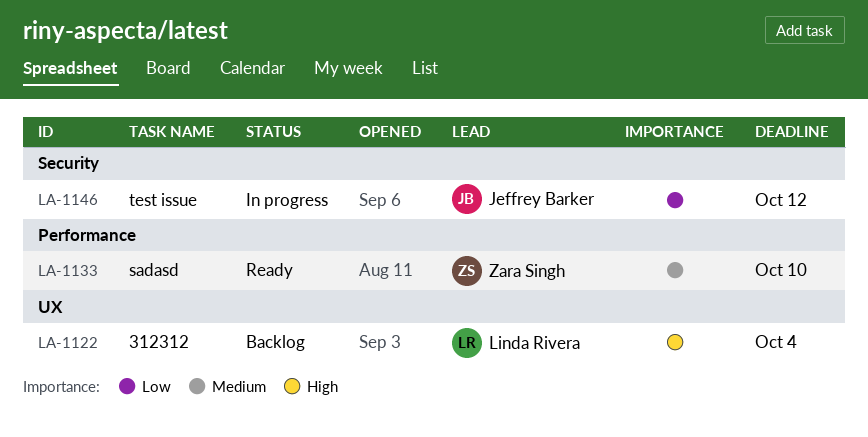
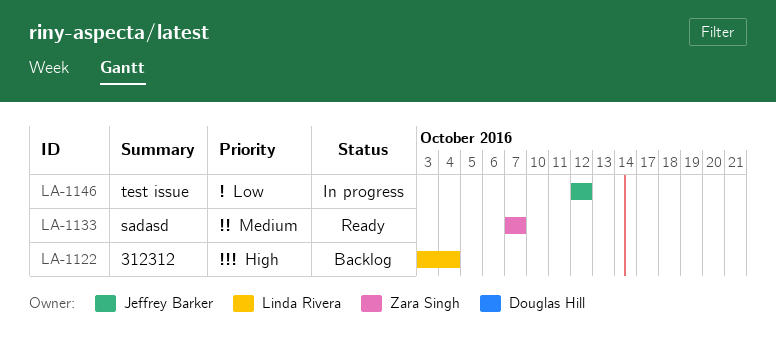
LA-1133, due: Oct 10 -> Oct 7

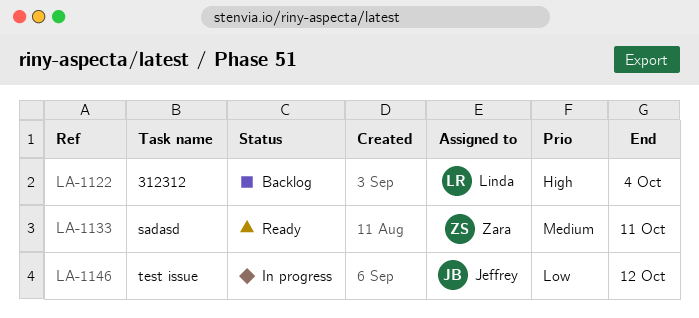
LA-1133, due: Oct 7 -> Oct 11

